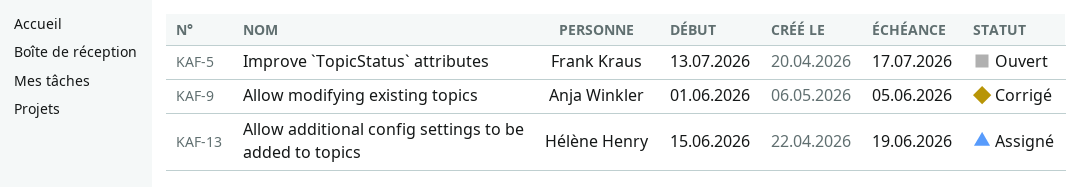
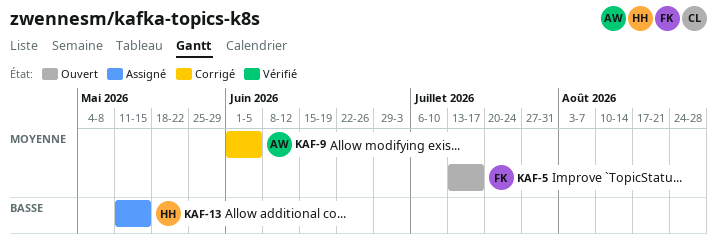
KAF-13, start: Jun 15 -> May 11
KAF-13, due: Jun 19 -> May 15

